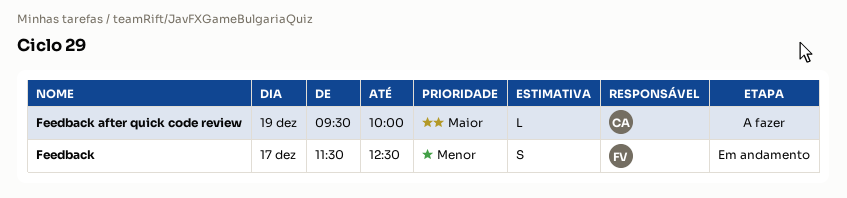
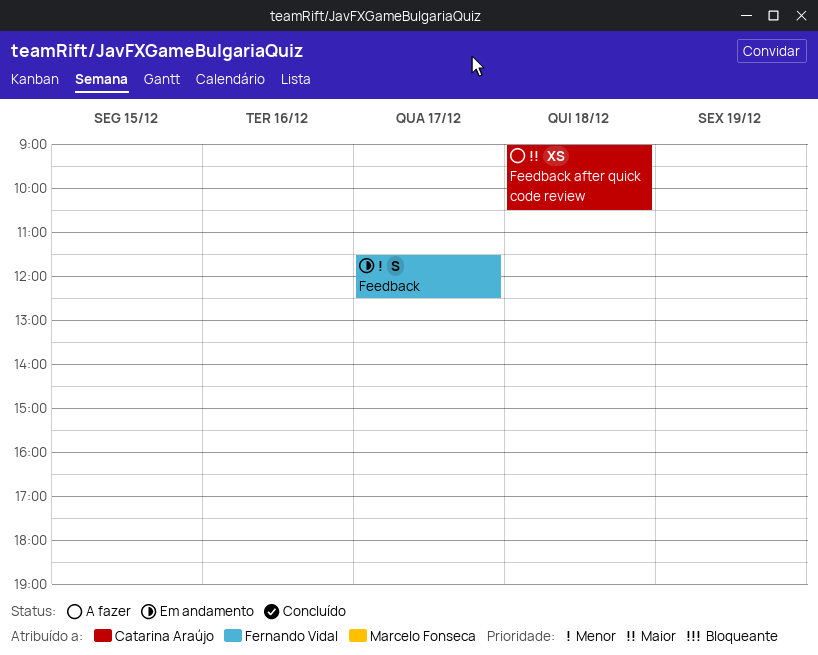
Feedback after quick code review, estimate: L -> XS
Feedback after quick code review, day: Dec 19 -> Dec 18
Feedback after quick code review, begins: 09:30 -> 09:00
Feedback after quick code review, ends: 10:00 -> 10:30

